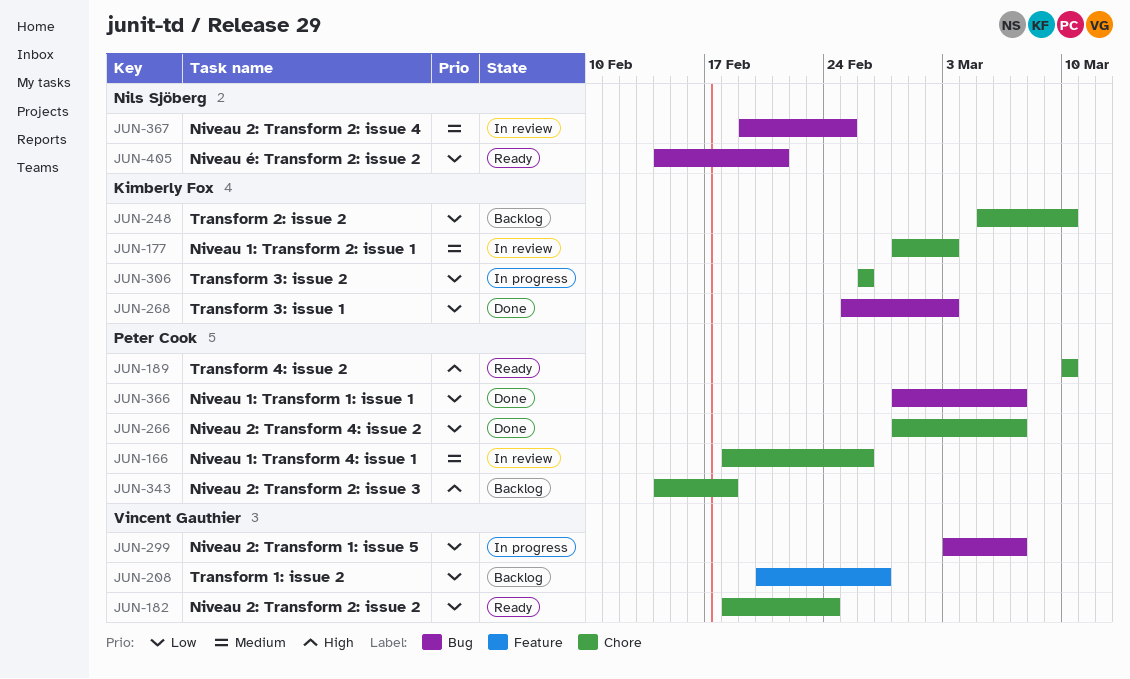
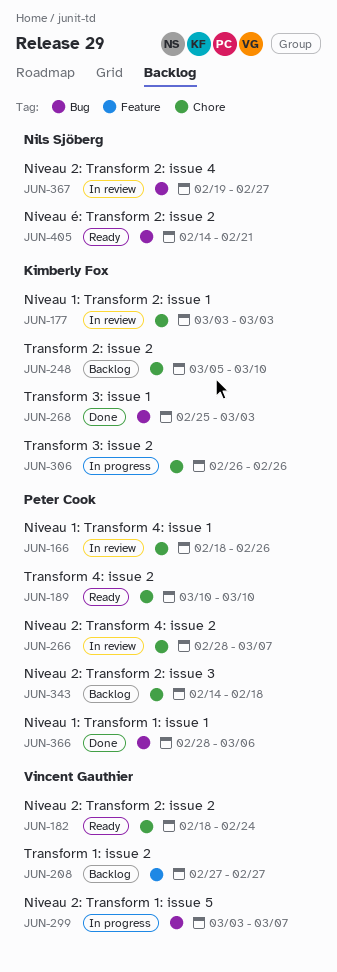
JUN-177, start: Feb 28 -> Mar 3
JUN-208, start: Feb 20 -> Feb 27
JUN-266, status: Done -> In review
JUN-366, due: Mar 7 -> Mar 6
JUN-367, due: Feb 25 -> Feb 27

